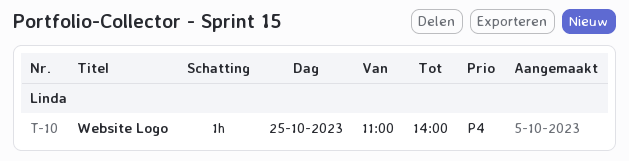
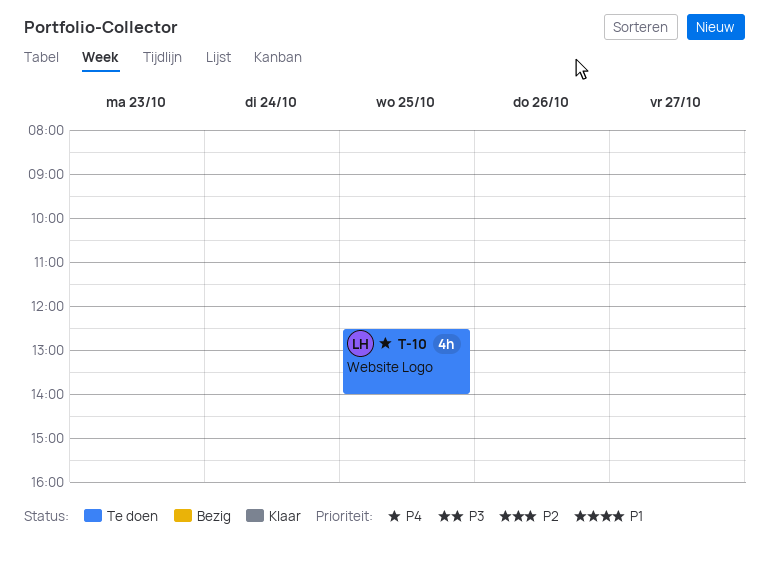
T-10, estimate: 1h -> 4h
T-10, begins: 11:00 -> 12:30

